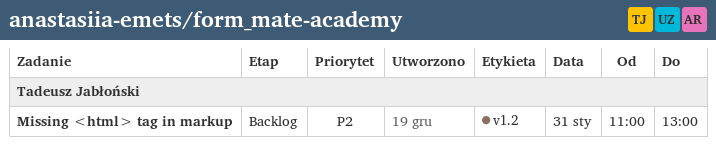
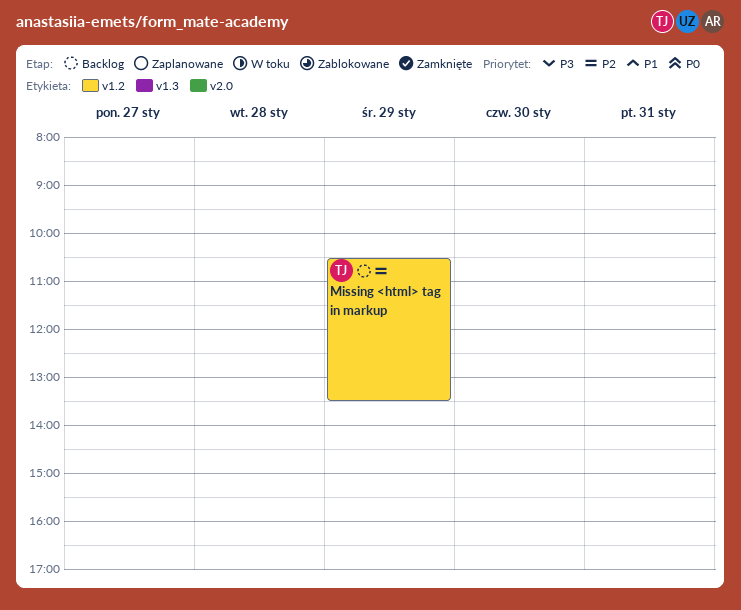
Missing <html> tag in markup, day: Jan 31 -> Jan 29
Missing <html> tag in markup, begins: 11:00 -> 10:30
Missing <html> tag in markup, ends: 13:00 -> 13:30

